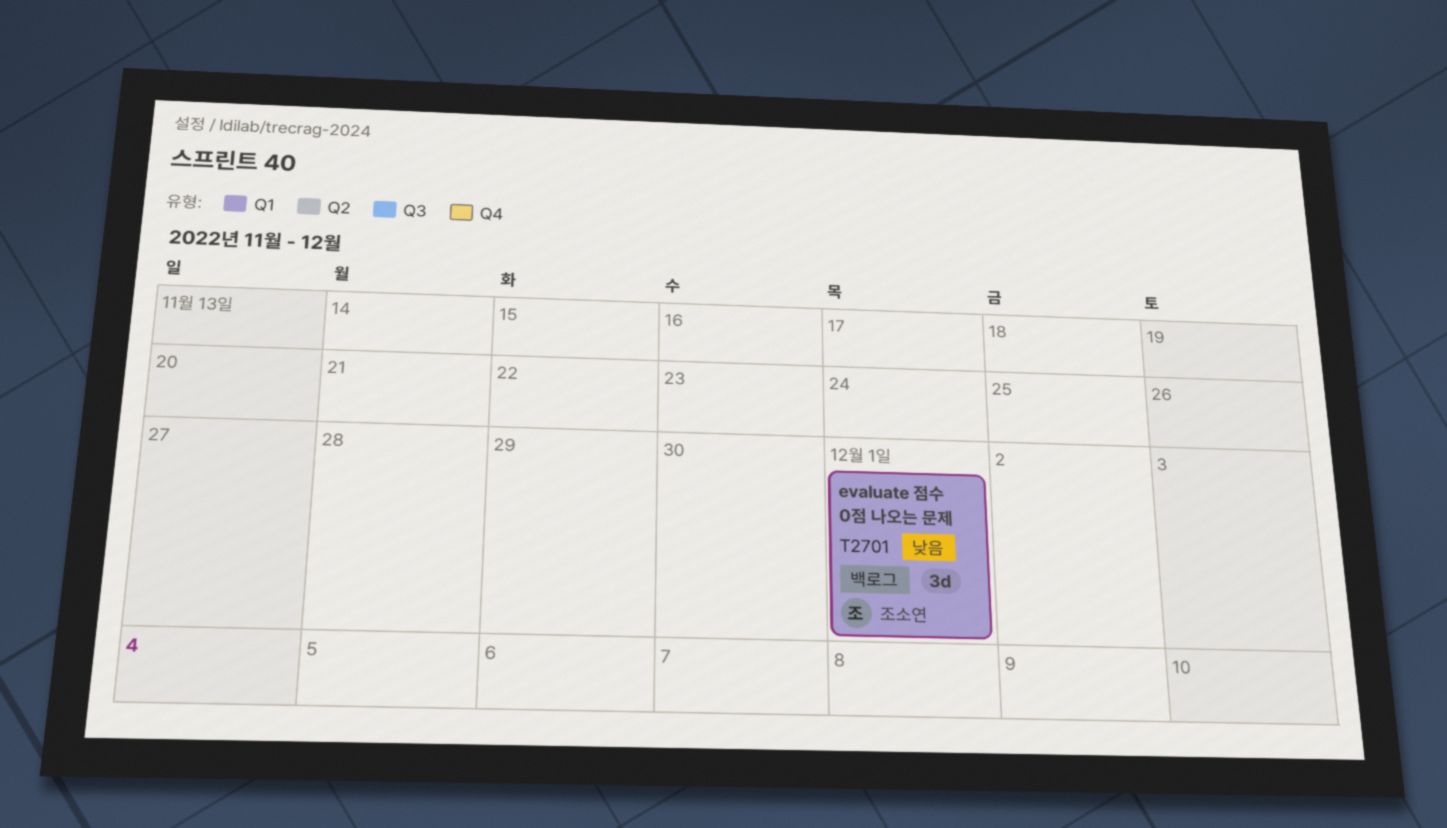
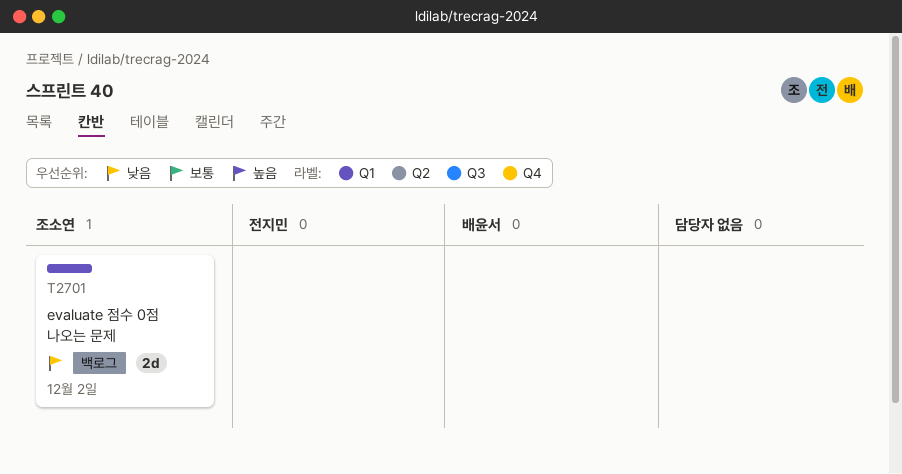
T2701, estimate: 3d -> 2d
T2701, due: Dec 1 -> Dec 2

